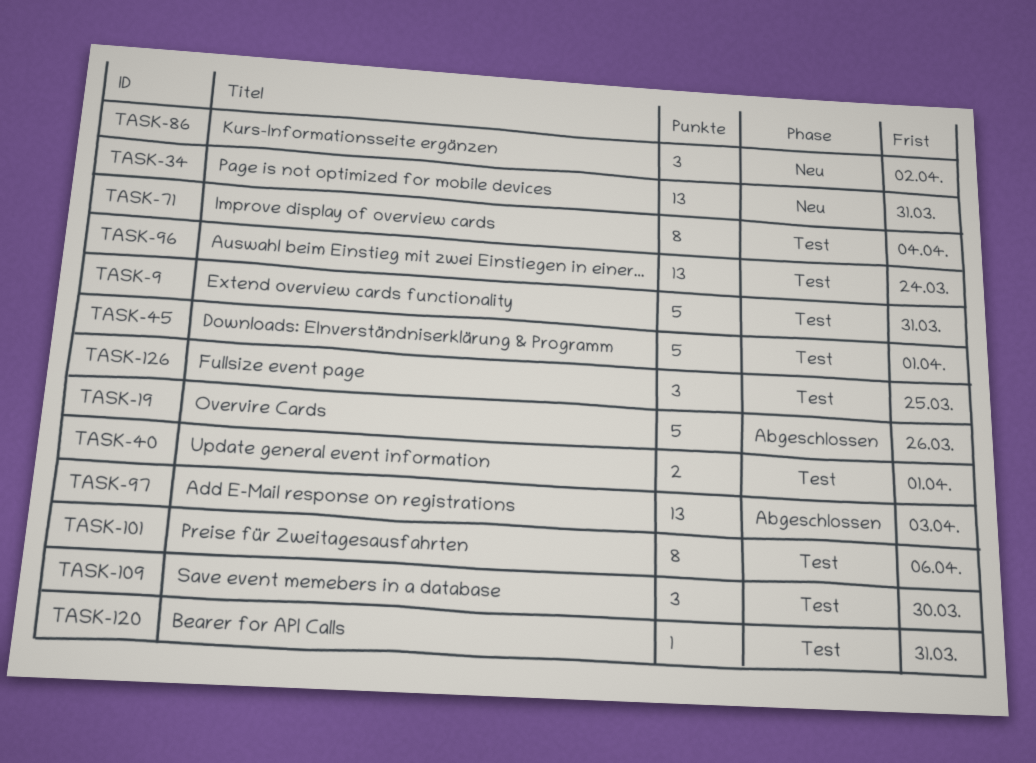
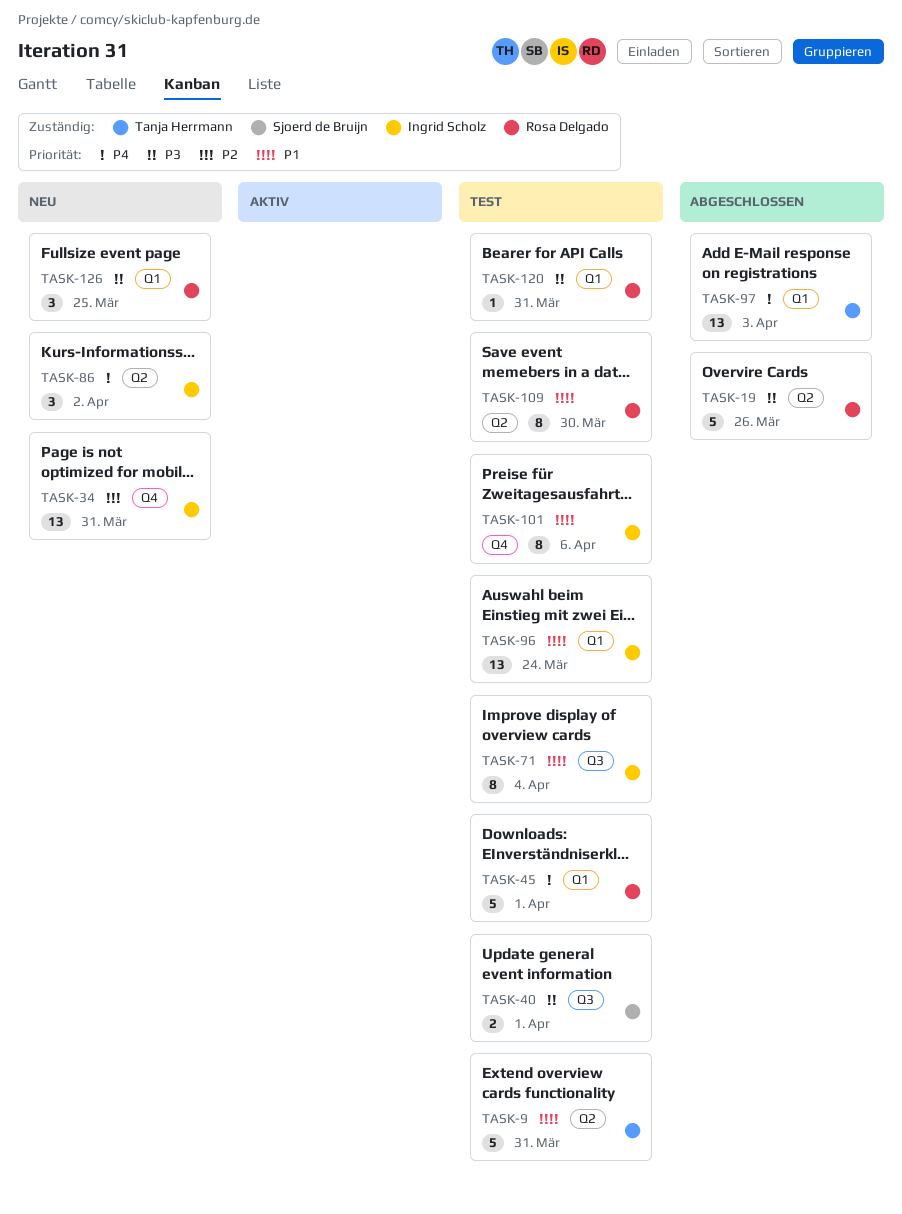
TASK-109, estimate: 3 -> 8
TASK-126, status: Test -> Neu

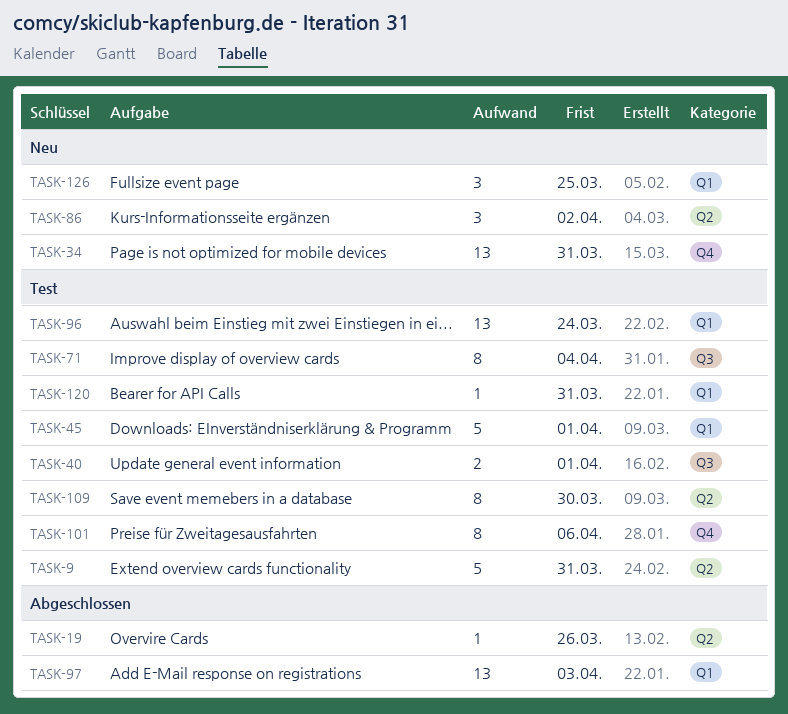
TASK-19, estimate: 5 -> 1

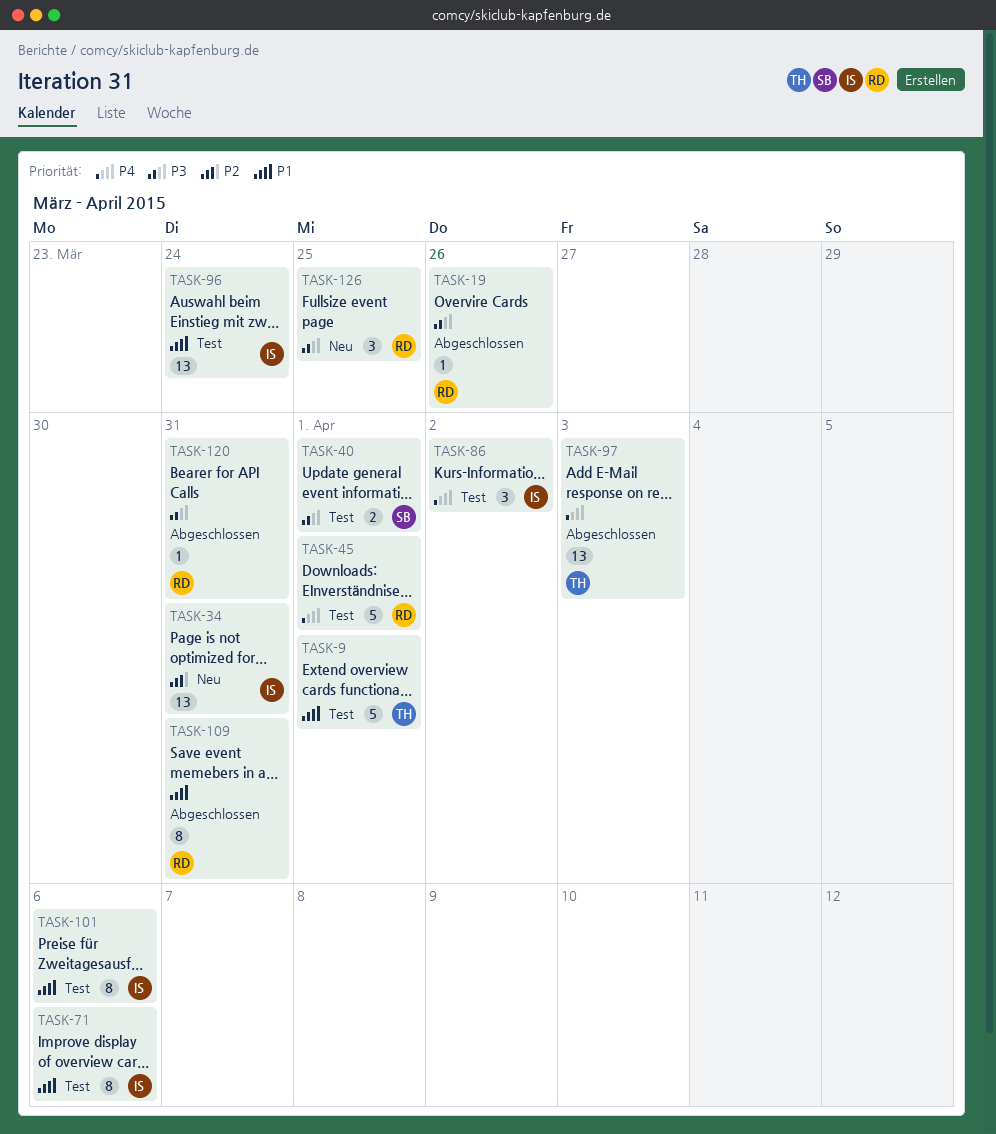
TASK-9, due: Mar 31 -> Apr 1
TASK-71, due: Apr 4 -> Apr 6
TASK-86, status: Neu -> Test
TASK-109, status: Test -> Abgeschlossen
TASK-109, due: Mar 30 -> Mar 31
TASK-120, status: Test -> Abgeschlossen

